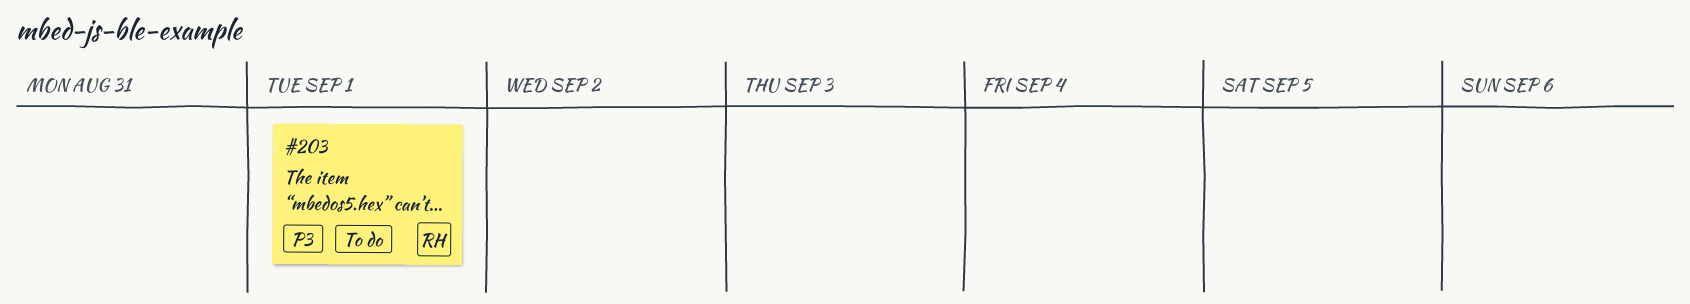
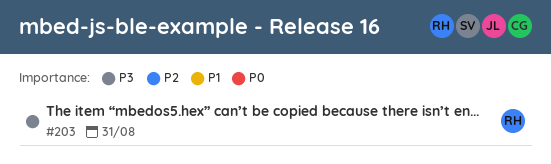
#203, due: Sep 1 -> Aug 31

